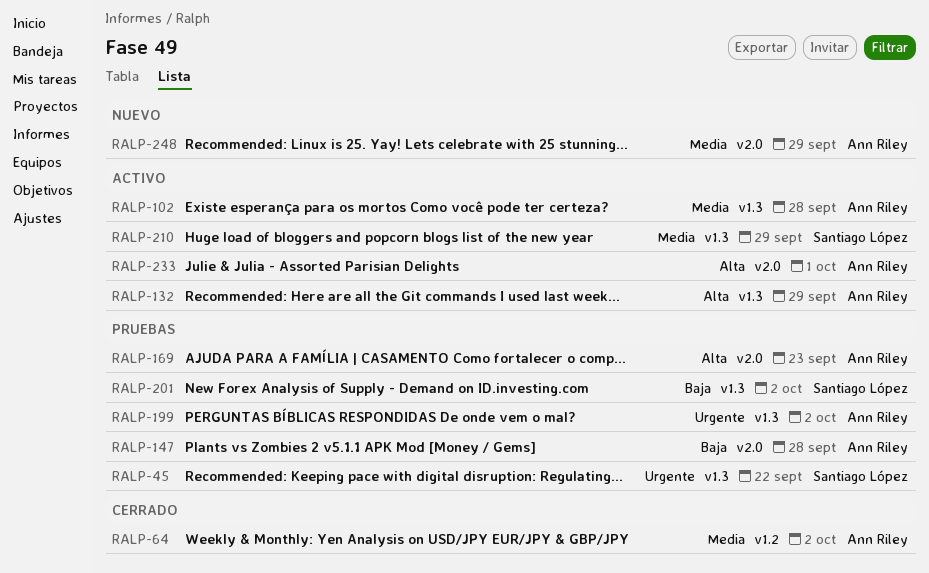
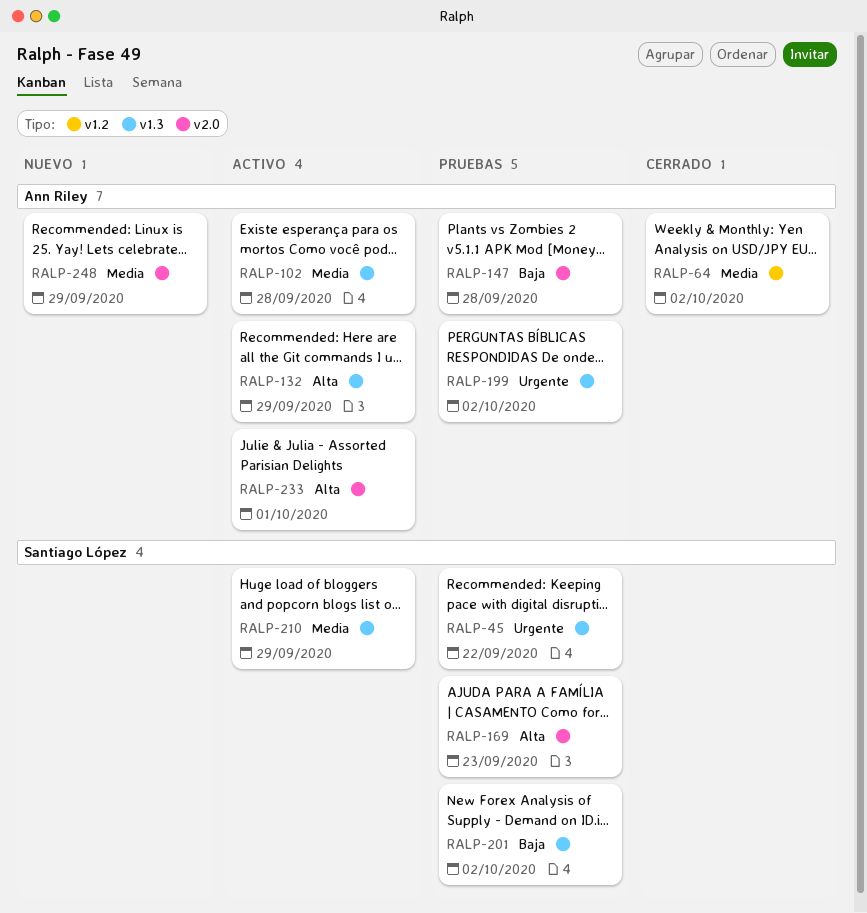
RALP-169, owner: Ann Riley -> Santiago López

